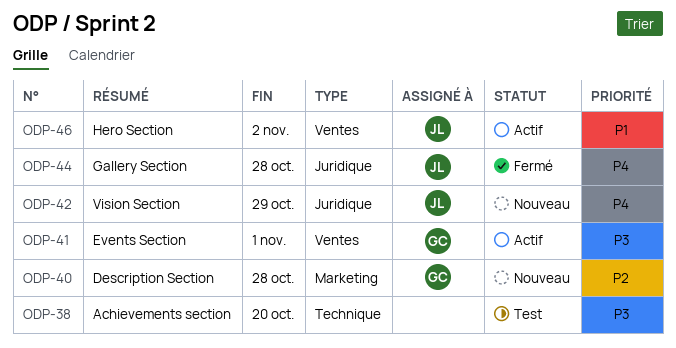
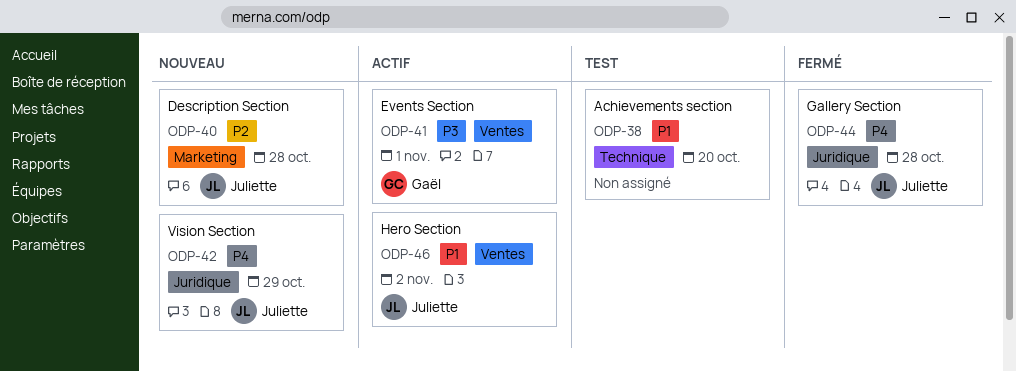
ODP-38, priority: P3 -> P1
ODP-40, owner: Gaël -> Juliette

